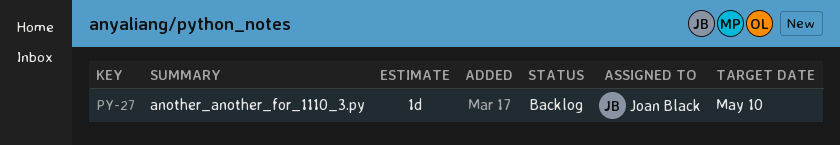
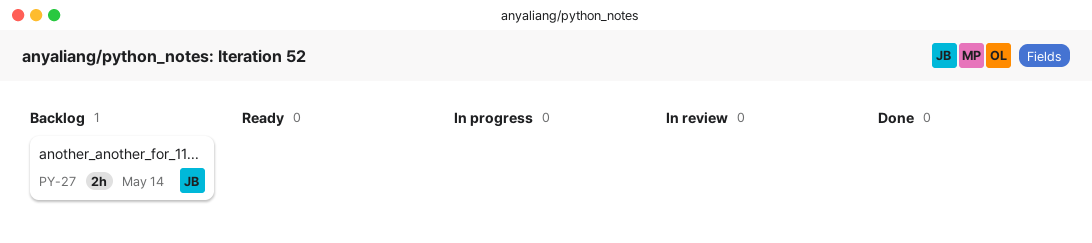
PY-27, estimate: 1d -> 2h
PY-27, due: May 10 -> May 14

